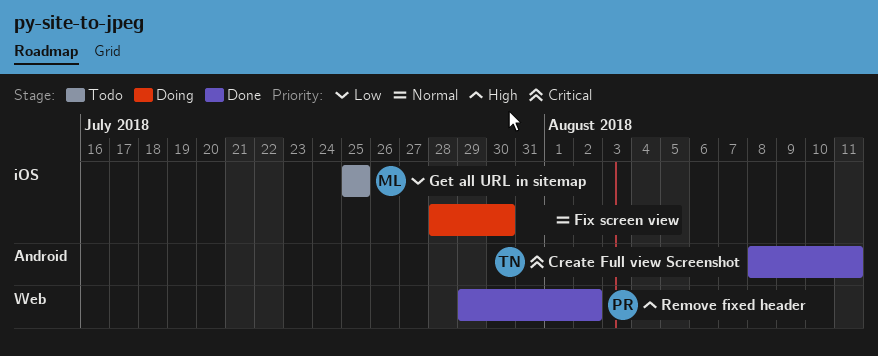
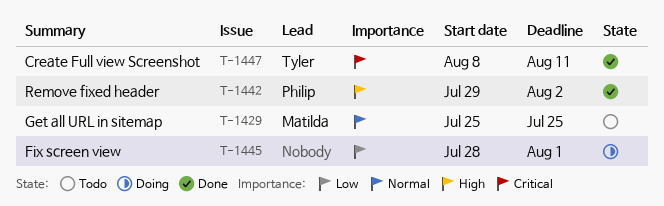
Fix screen view, priority: Normal -> Low
Fix screen view, due: Jul 30 -> Aug 1
Get all URL in sitemap, priority: Low -> Normal

